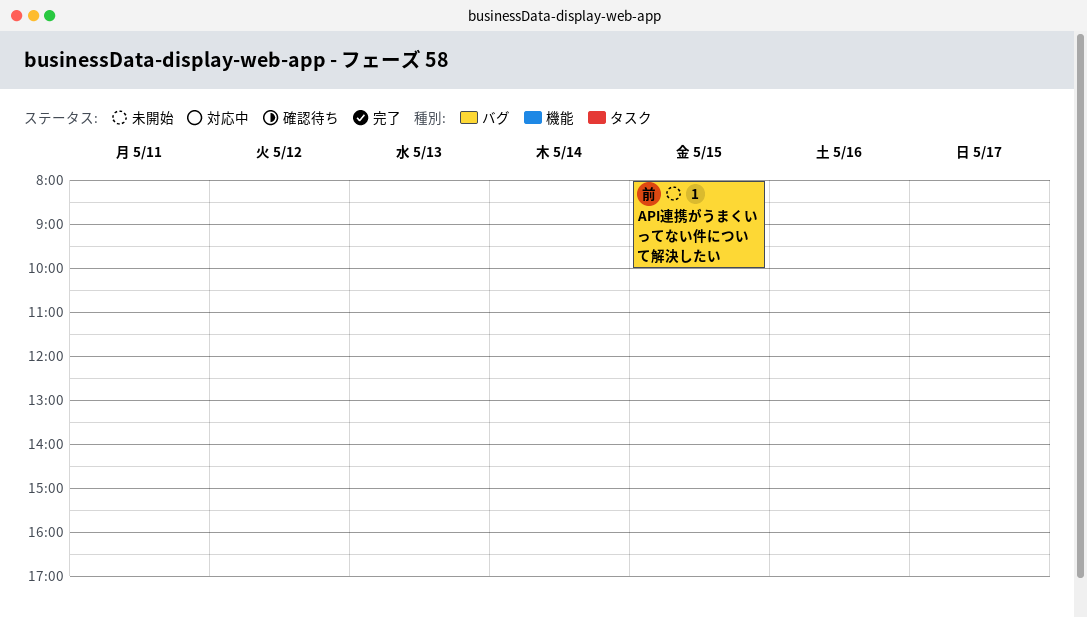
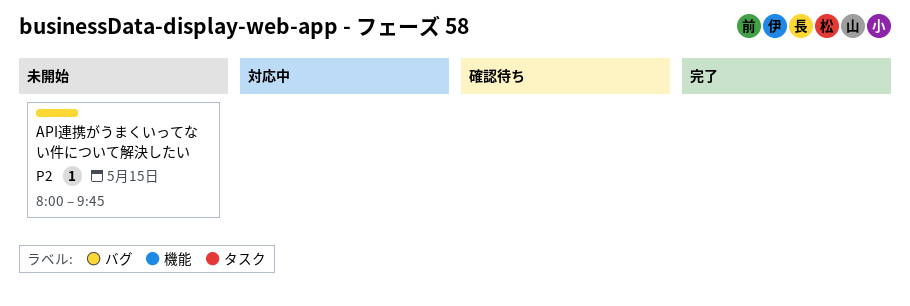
API連携がうまくいってない件について解決したい, ends: 10:00 -> 09:45

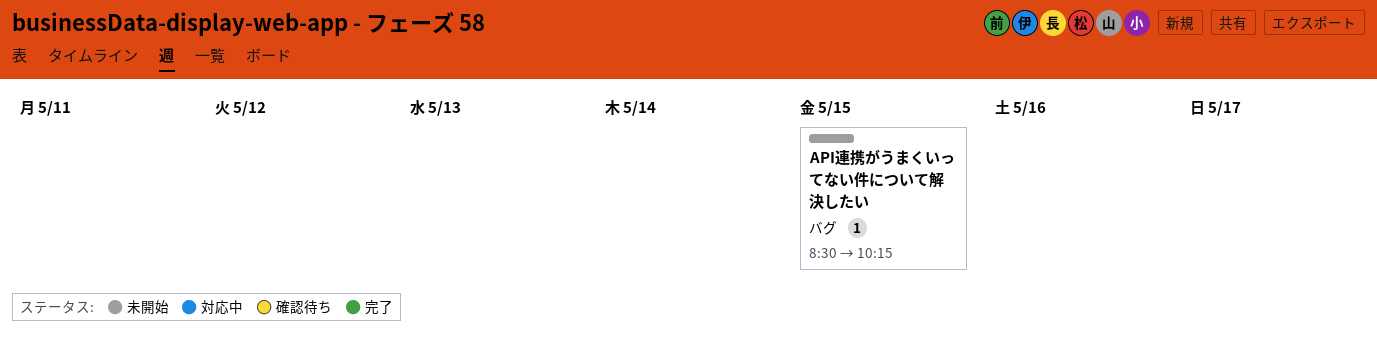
API連携がうまくいってない件について解決したい, begins: 08:00 -> 08:30
API連携がうまくいってない件について解決したい, ends: 09:45 -> 10:15

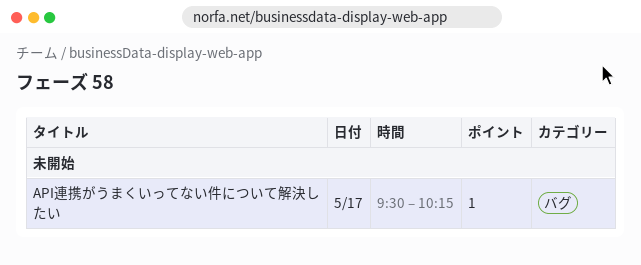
API連携がうまくいってない件について解決したい, day: May 15 -> May 17
API連携がうまくいってない件について解決したい, begins: 08:30 -> 09:30

